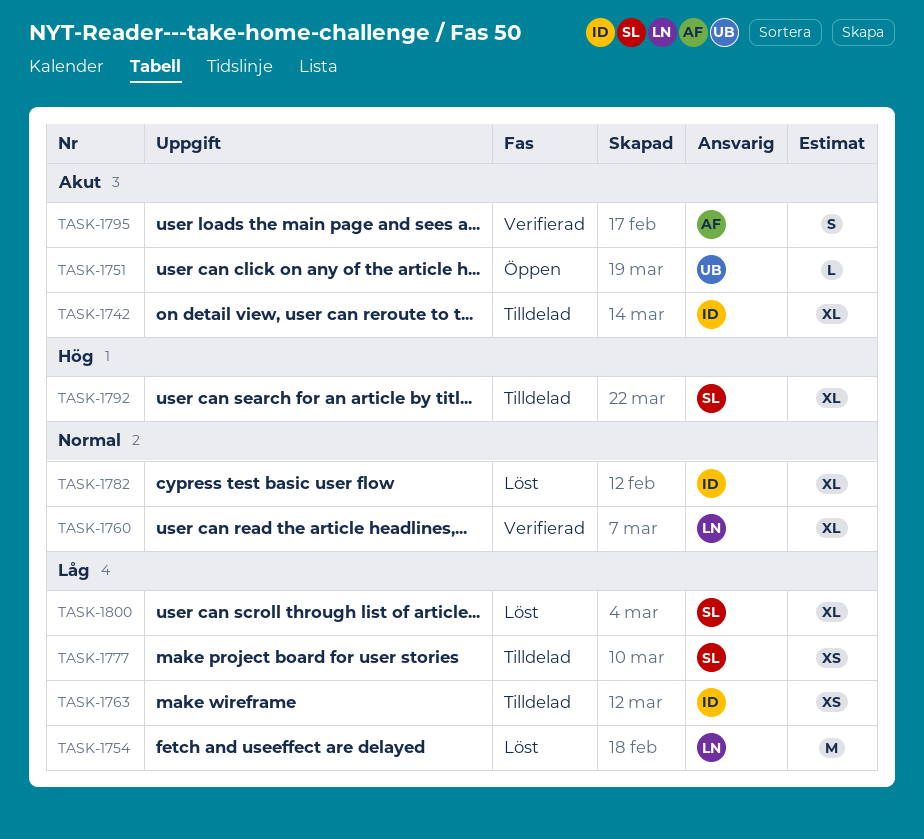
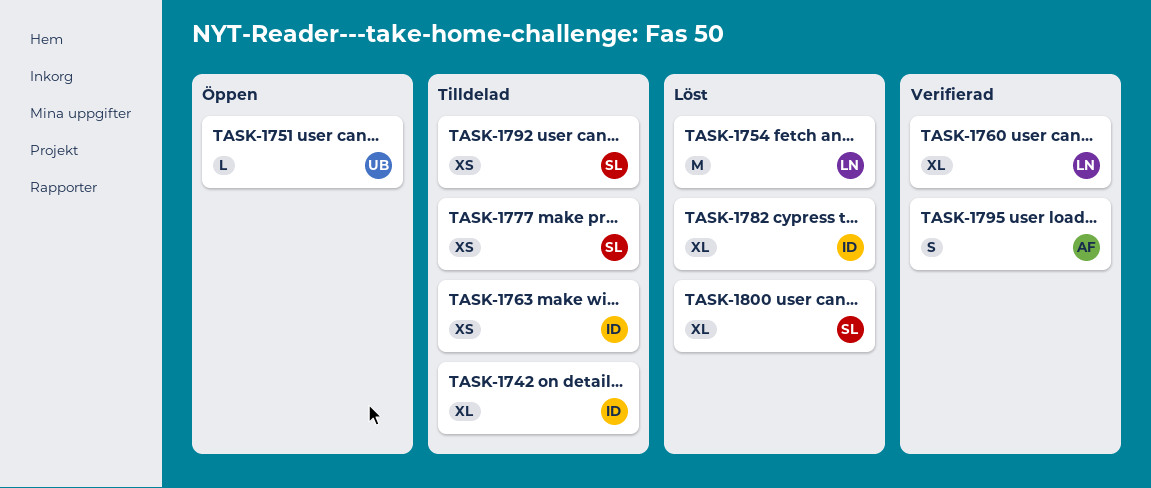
TASK-1792, estimate: XL -> XS

